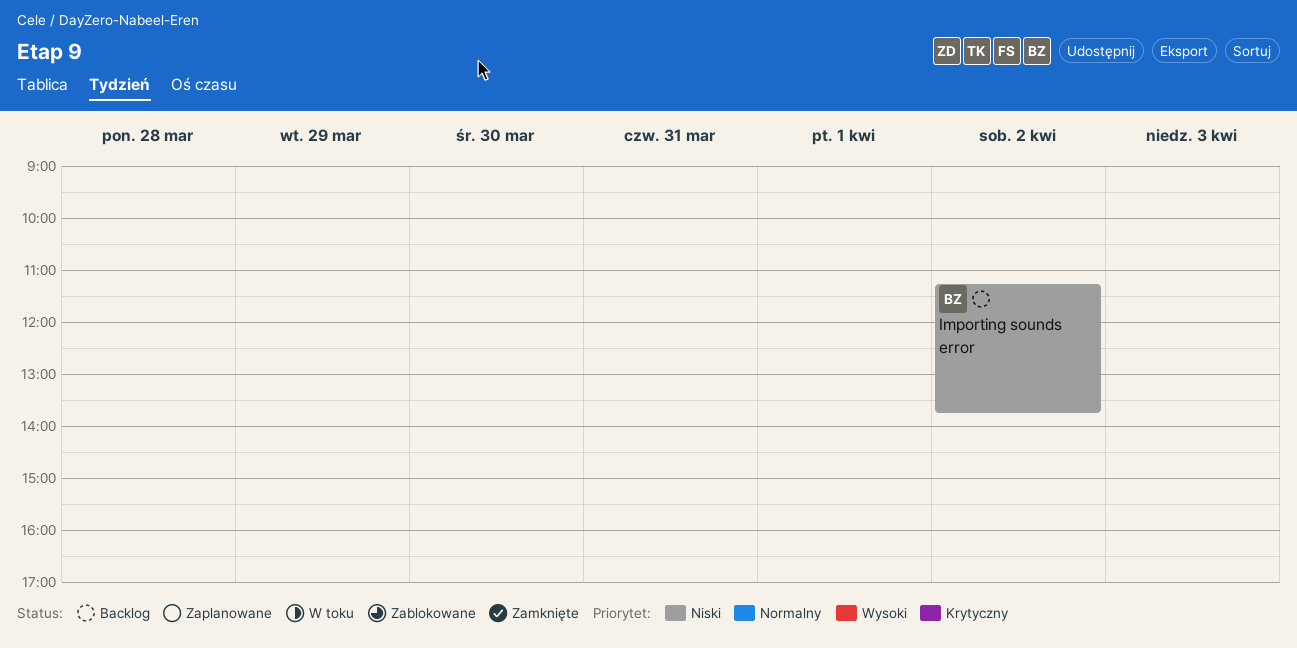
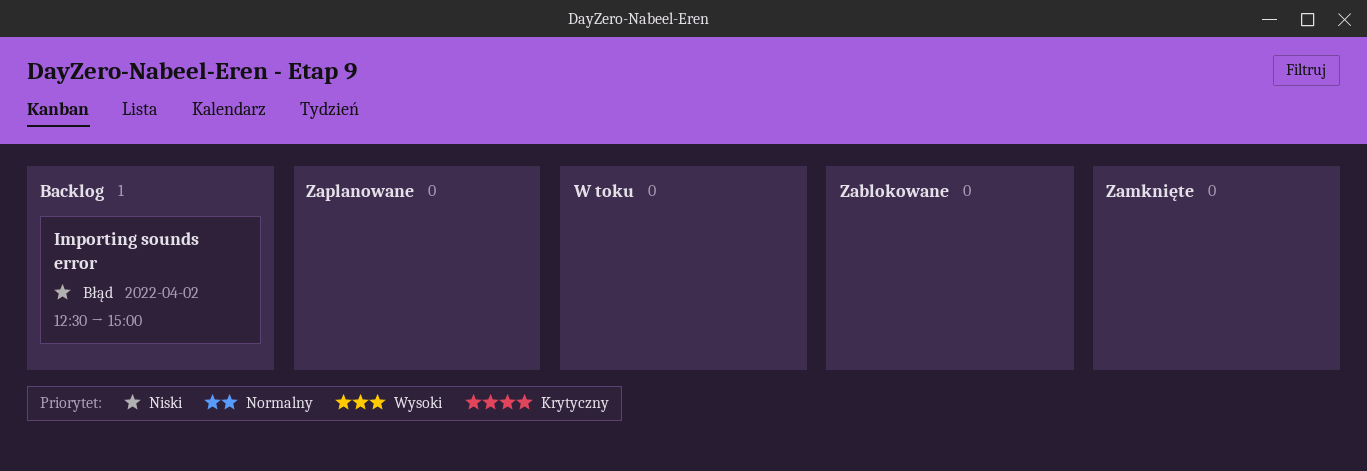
Importing sounds error, begins: 11:15 -> 12:30
Importing sounds error, ends: 13:45 -> 15:00

